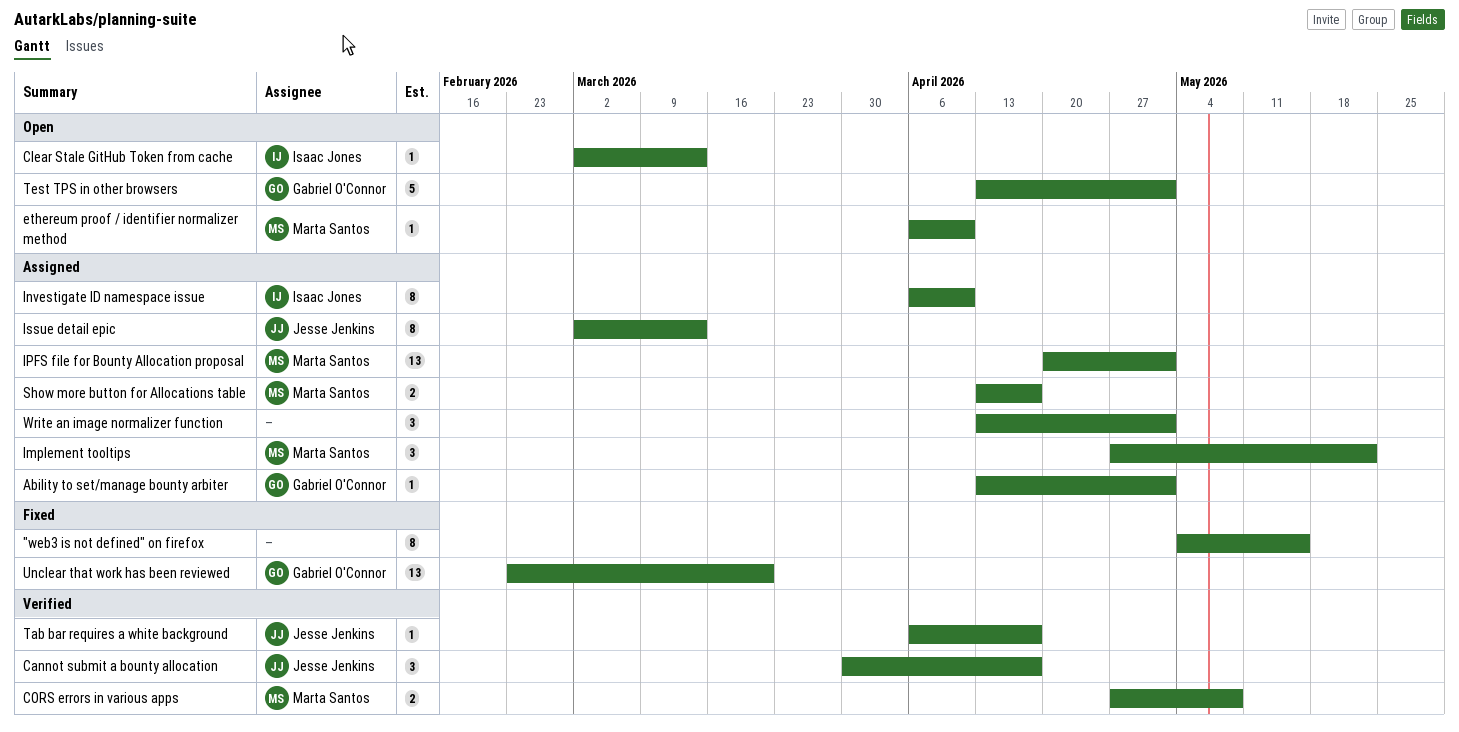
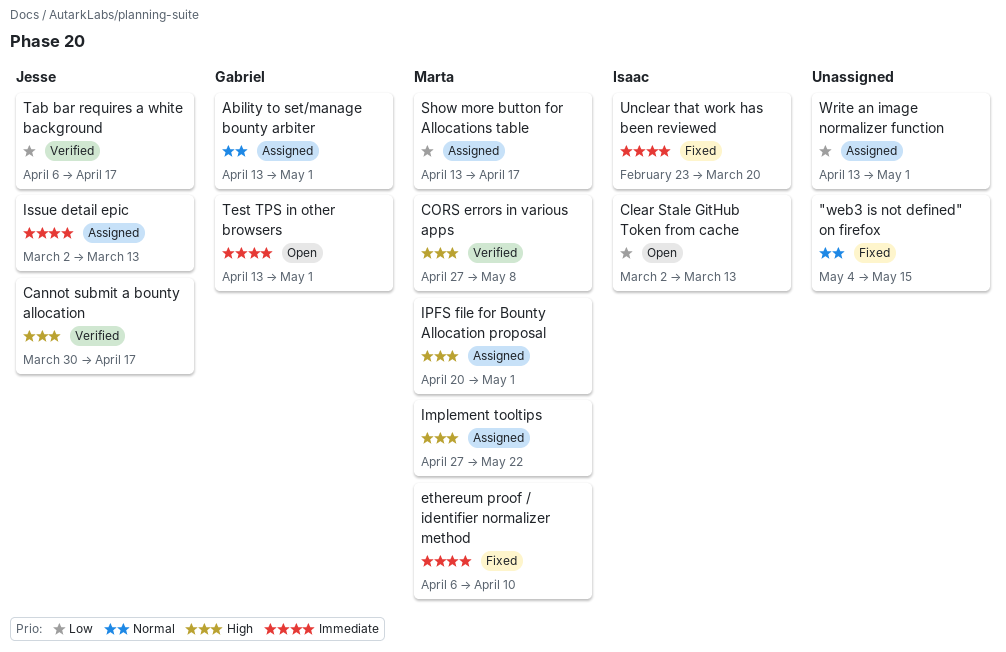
ethereum proof / identifier normalizer method, status: Open -> Fixed
Investigate ID namespace issue: present -> none
Unclear that work has been reviewed, owner: Gabriel O'Connor -> Isaac Jones

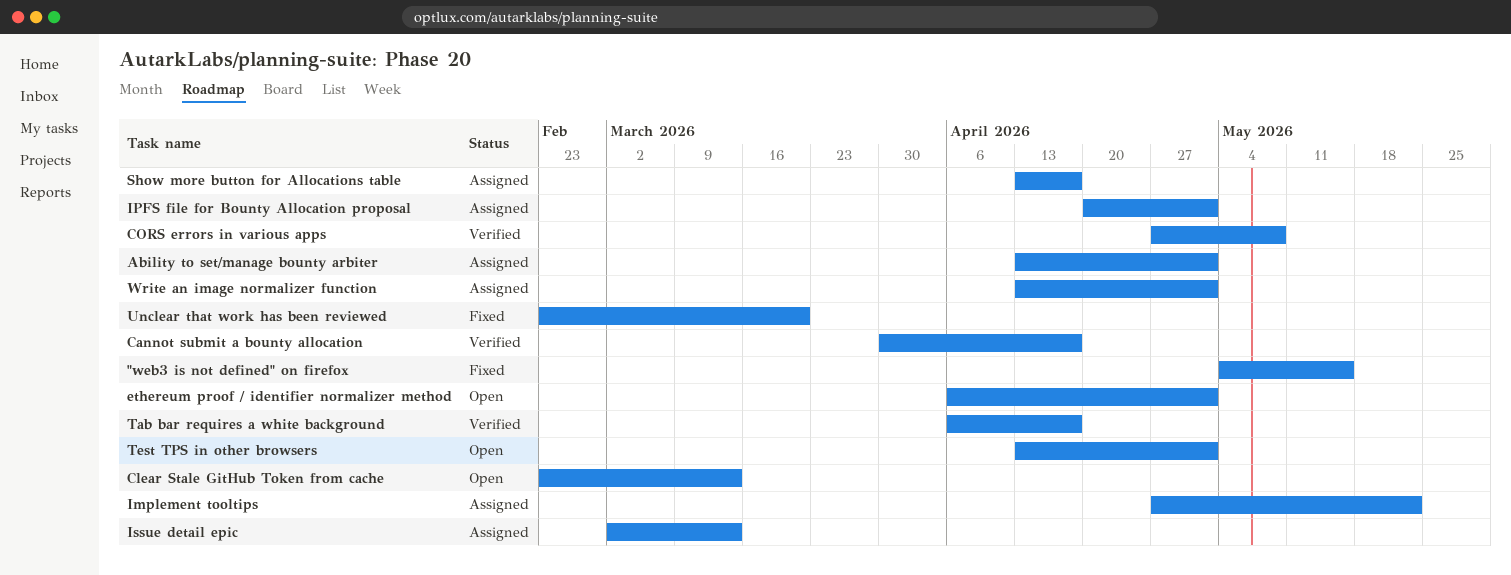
Clear Stale GitHub Token from cache, start: Mar 2 -> Feb 23
ethereum proof / identifier normalizer method, status: Fixed -> Open
ethereum proof / identifier normalizer method, due: Apr 10 -> May 1

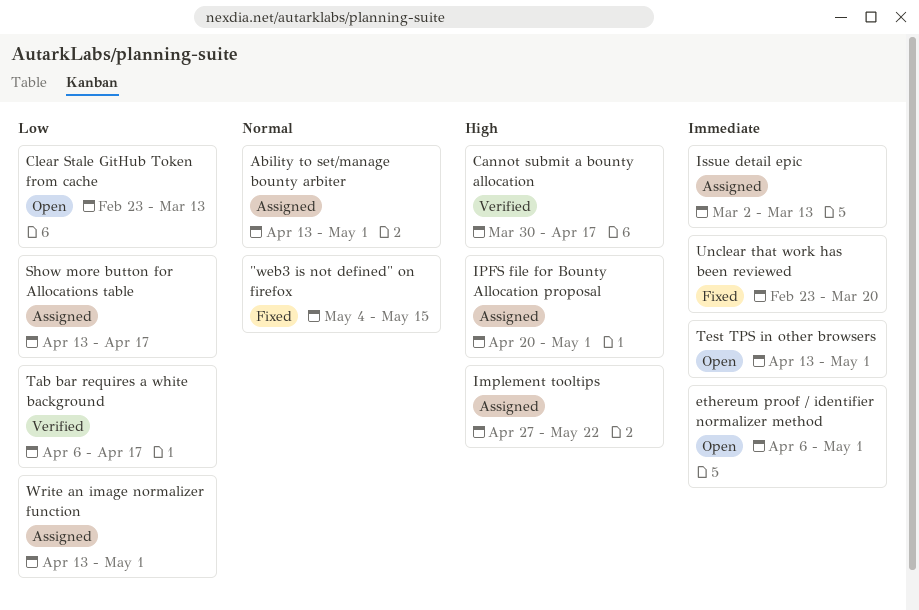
CORS errors in various apps: present -> none

